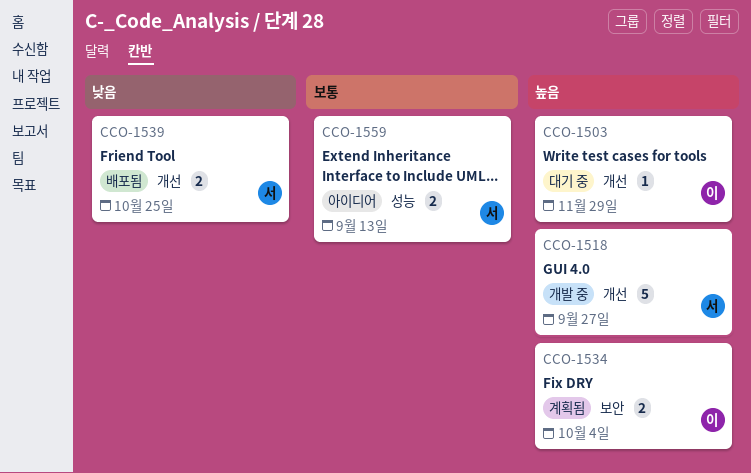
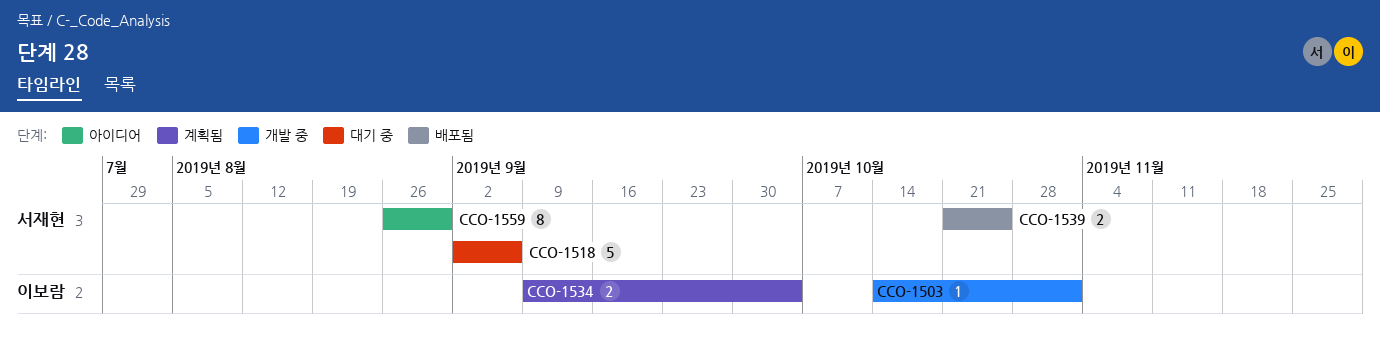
CCO-1503, status: 대기 중 -> 개발 중
CCO-1503, due: Nov 29 -> Nov 1
CCO-1518, status: 개발 중 -> 대기 중
CCO-1518, due: Sep 27 -> Sep 6
CCO-1559, estimate: 2 -> 8
CCO-1559, due: Sep 13 -> Aug 30

